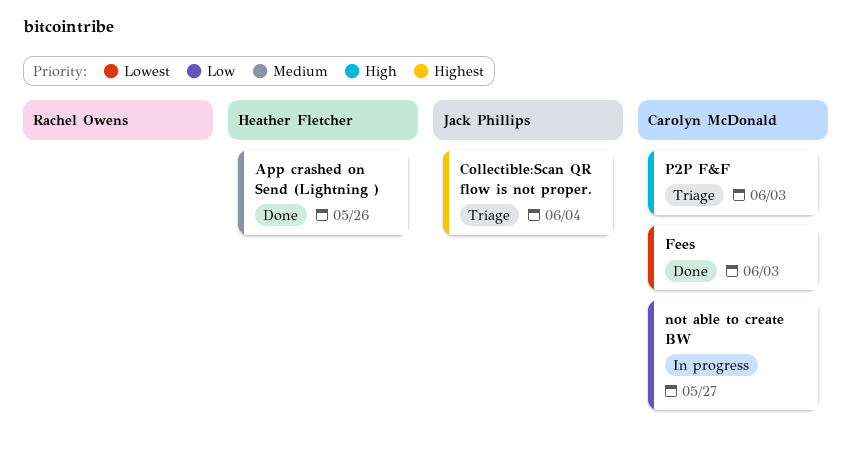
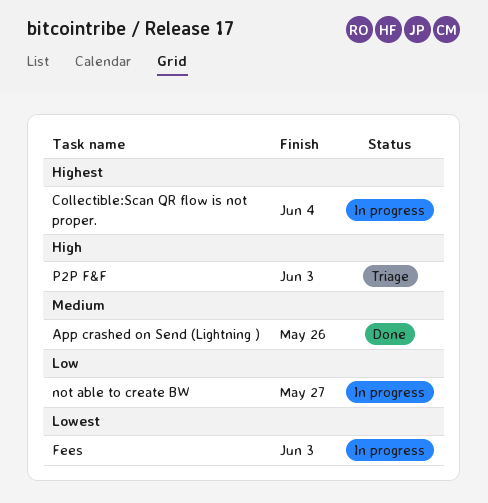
Collectible:Scan QR flow is not proper., status: Triage -> In progress
Fees, status: Done -> In progress

